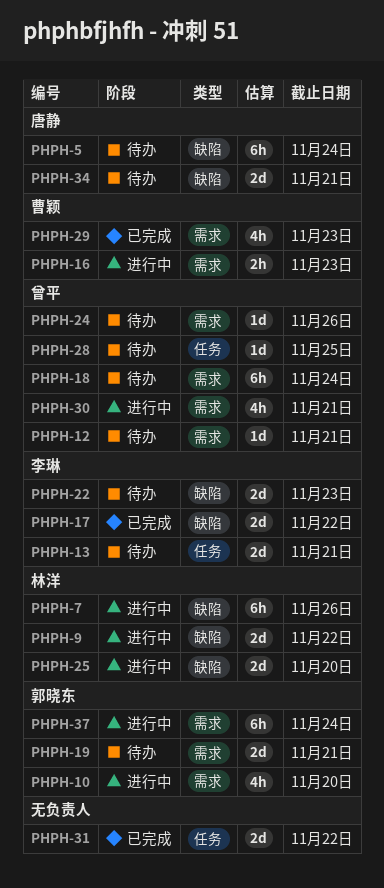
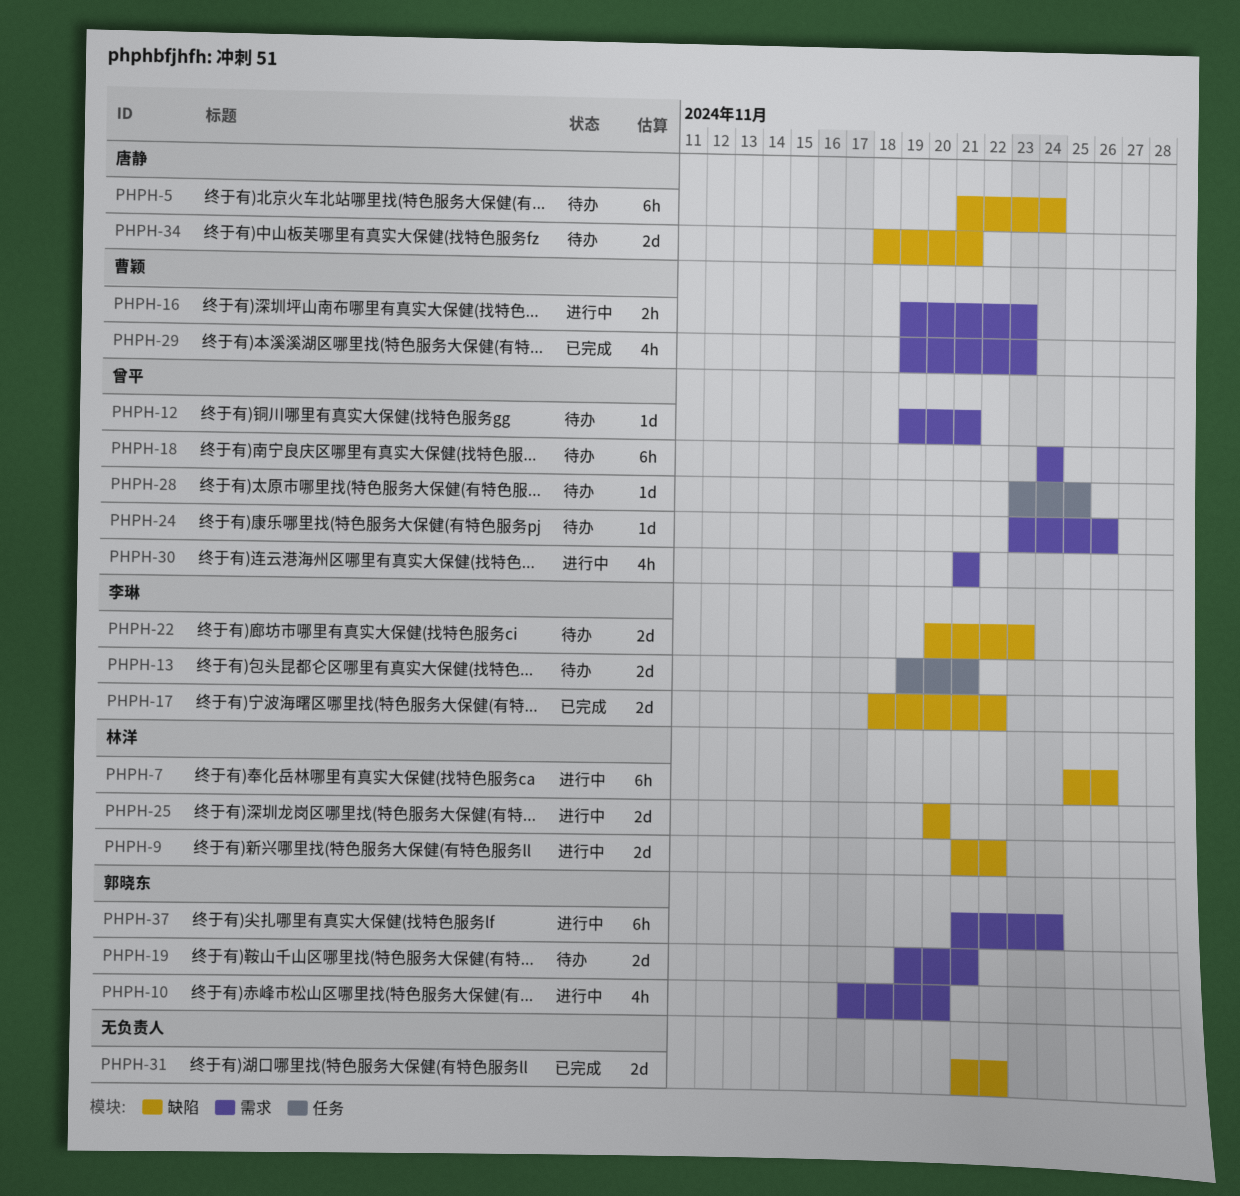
PHPH-31, label: 任务 -> 缺陷

